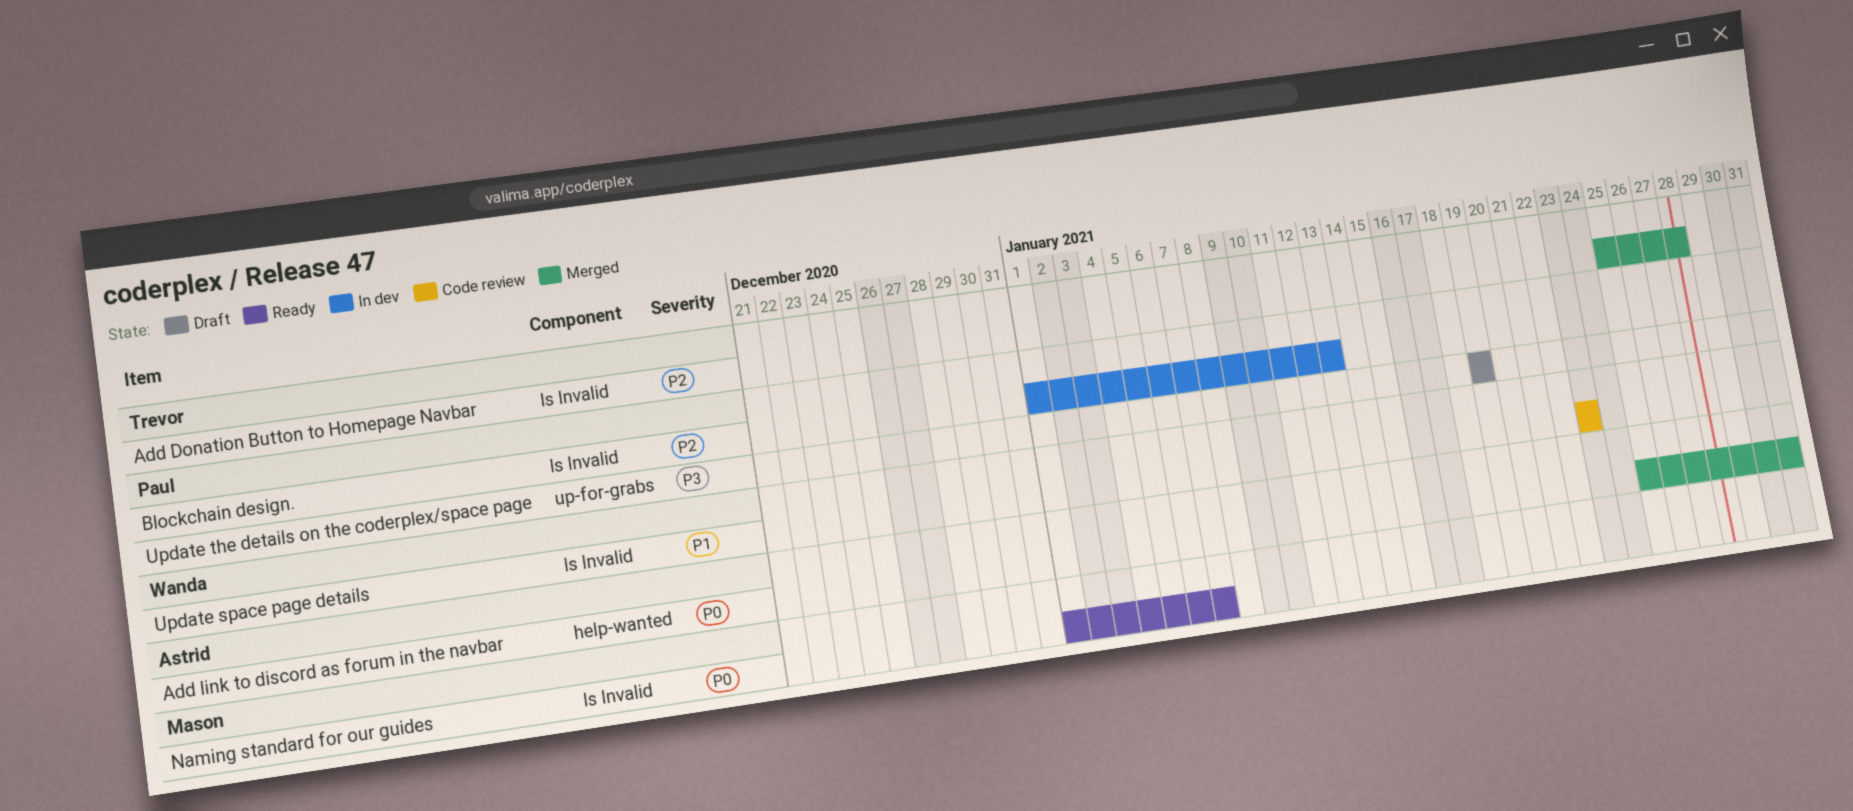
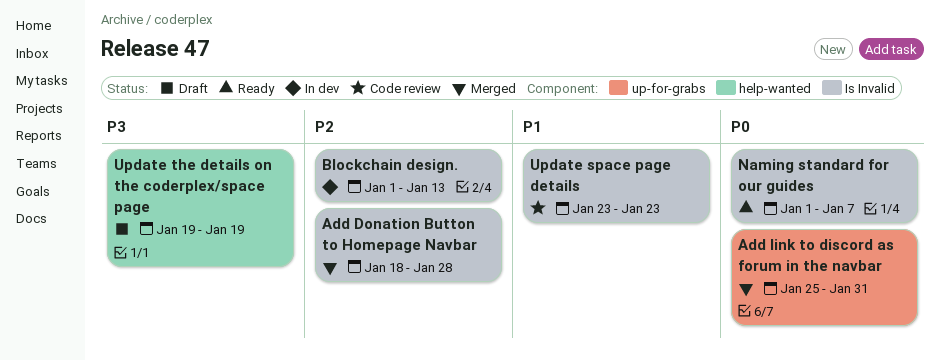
Add Donation Button to Homepage Navbar, start: Jan 25 -> Jan 18
Add link to discord as forum in the navbar, label: help-wanted -> up-for-grabs
Update the details on the coderplex/space page, label: up-for-grabs -> help-wanted

